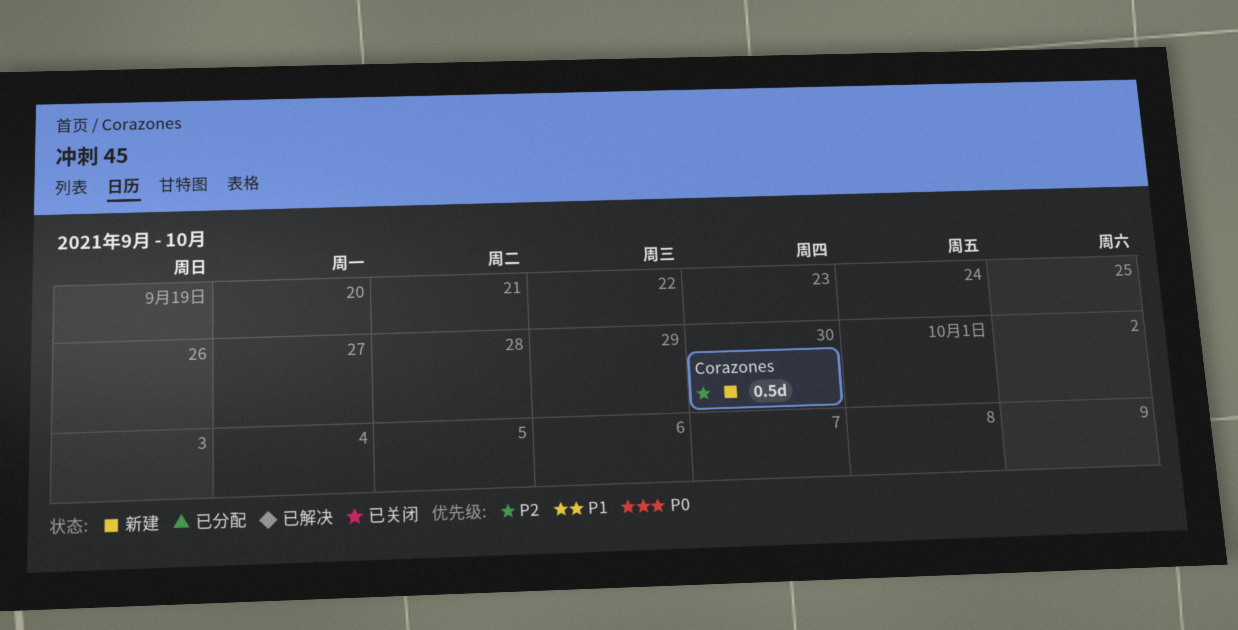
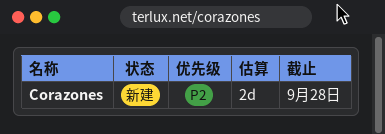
Corazones, estimate: 0.5d -> 2d
Corazones, due: Sep 30 -> Sep 28

